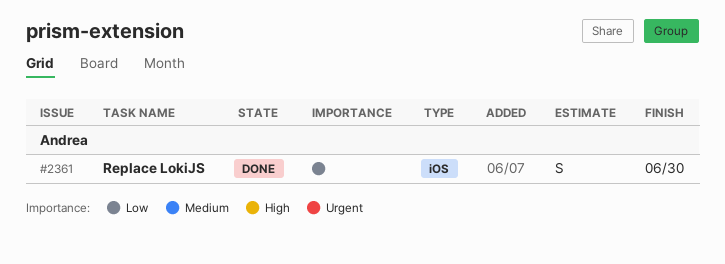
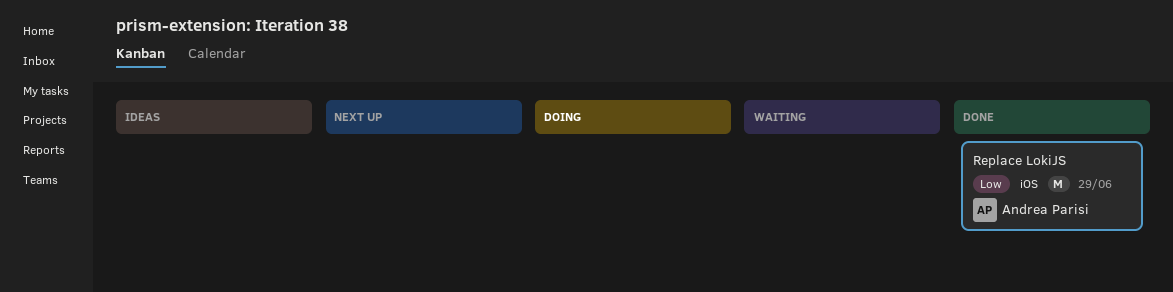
Replace LokiJS, estimate: S -> M
Replace LokiJS, due: Jun 30 -> Jun 29

